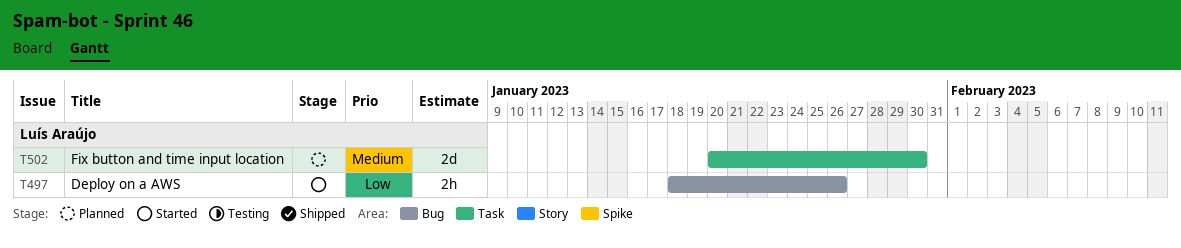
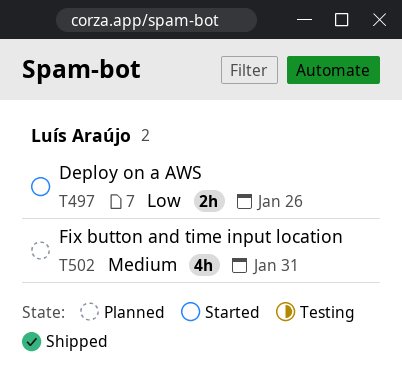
T502, estimate: 2d -> 4h
T502, due: Jan 30 -> Jan 31

